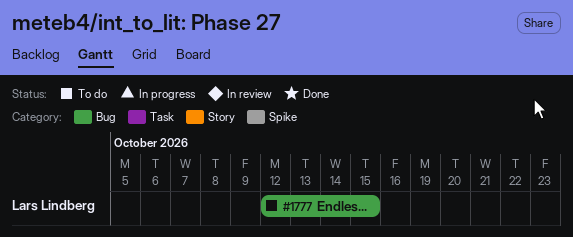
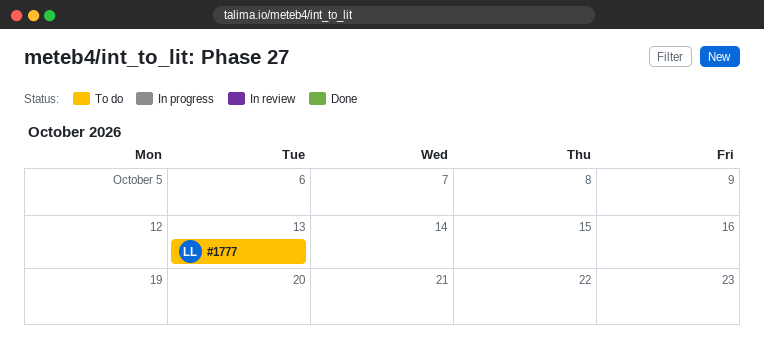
#1777, start: Oct 12 -> Oct 13
#1777, due: Oct 15 -> Oct 13

